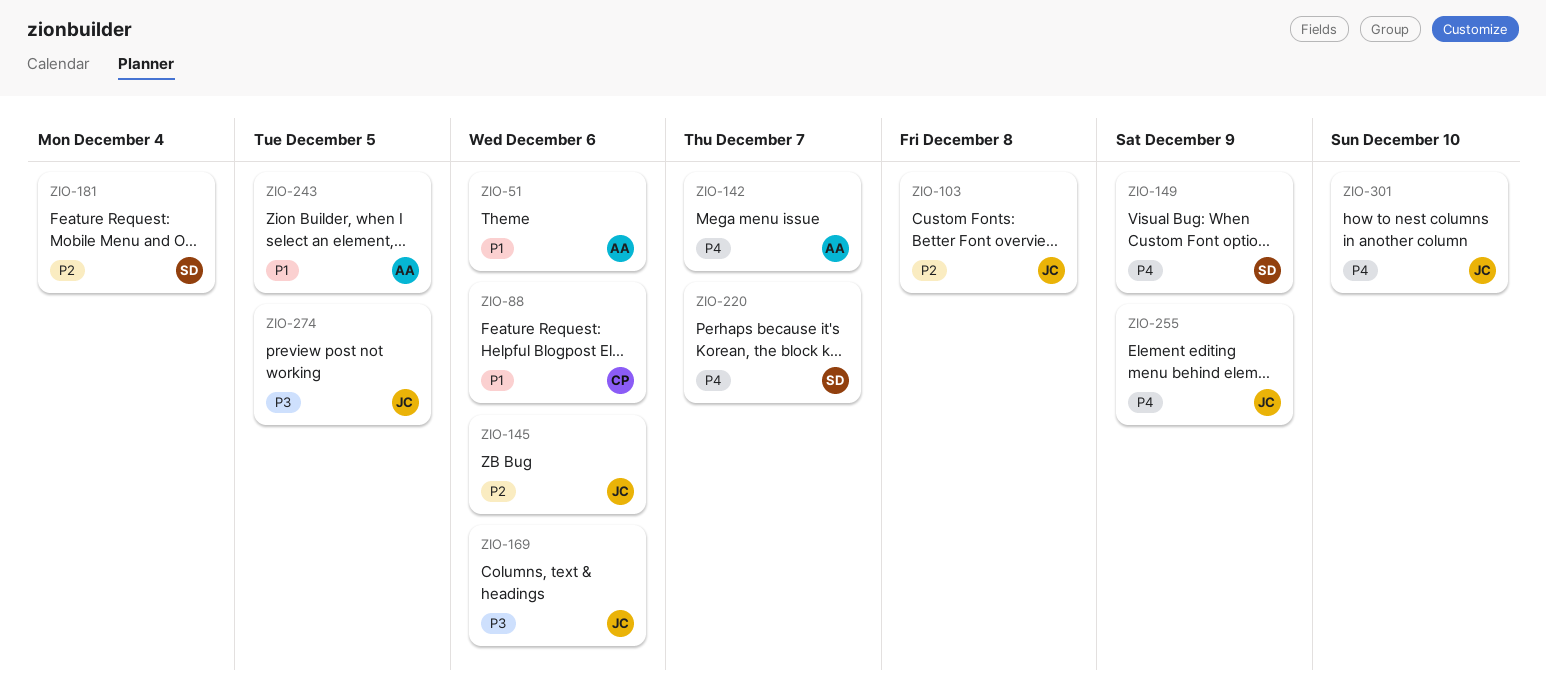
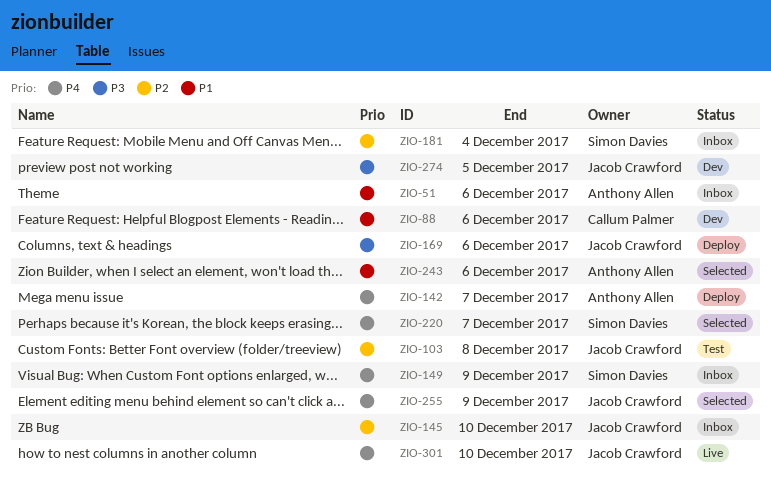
ZIO-145, due: Dec 6 -> Dec 10
ZIO-243, due: Dec 5 -> Dec 6

